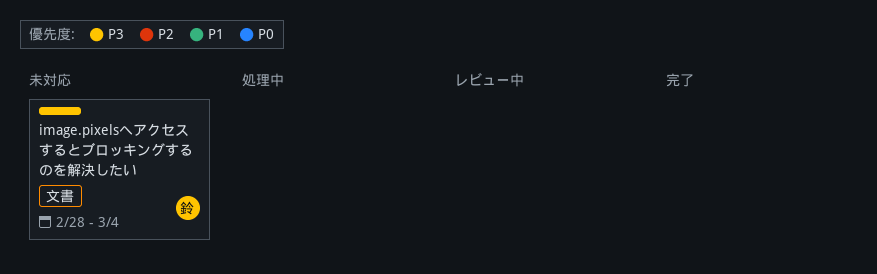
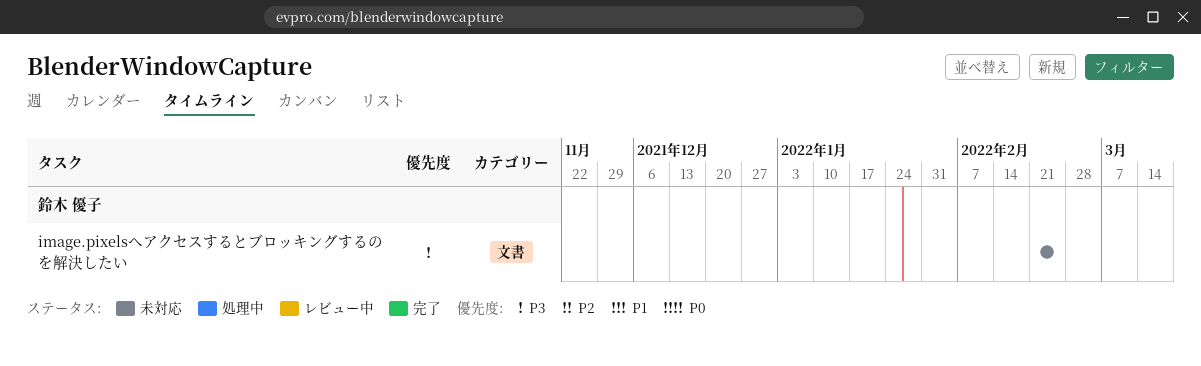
image.pixelsへアクセスするとブロッキングするのを解決したい, start: Feb 28 -> Feb 21
image.pixelsへアクセスするとブロッキングするのを解決したい, due: Mar 4 -> Feb 25

